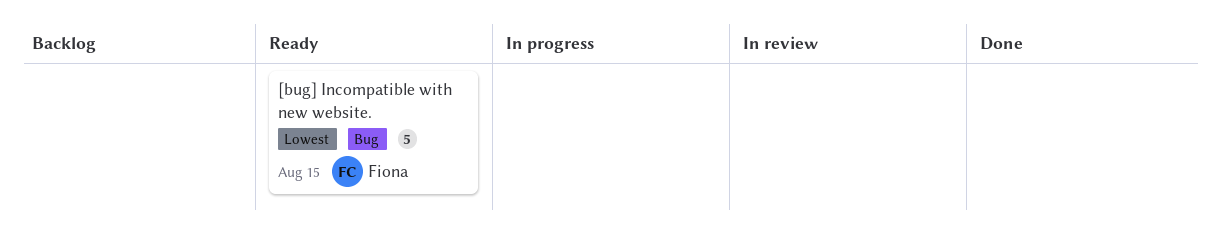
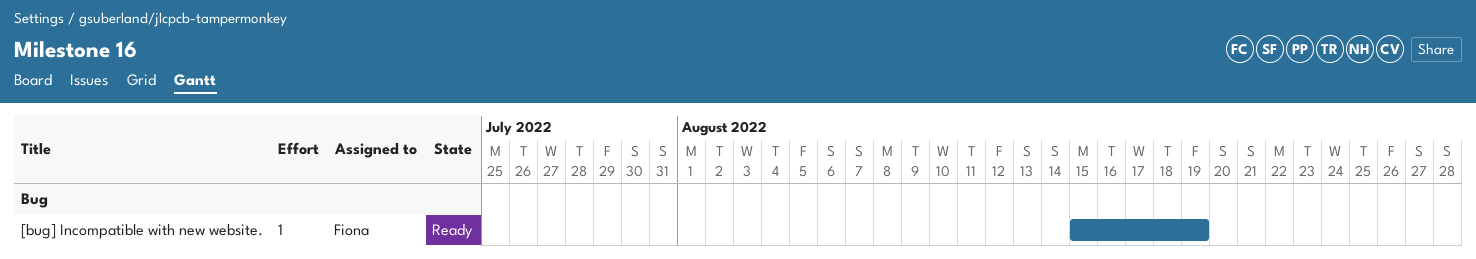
[bug] Incompatible with new website., estimate: 5 -> 1
[bug] Incompatible with new website., due: Aug 15 -> Aug 19

